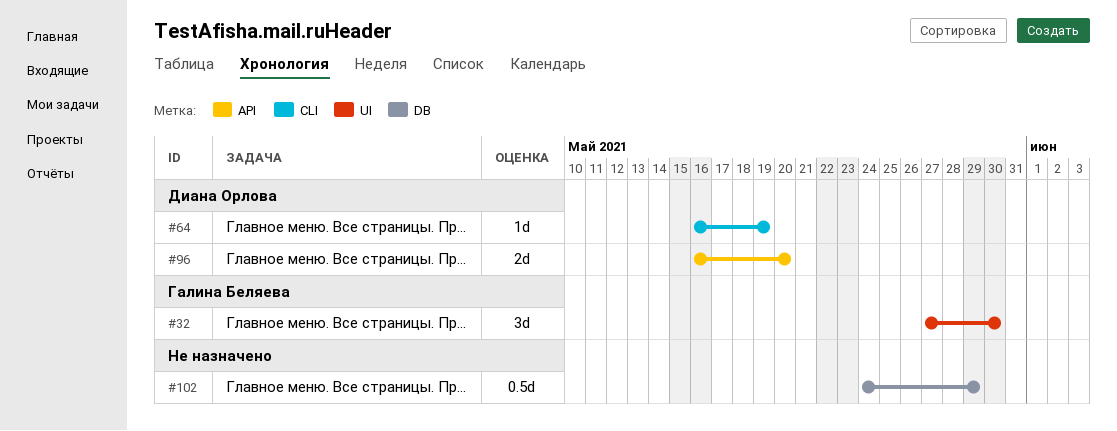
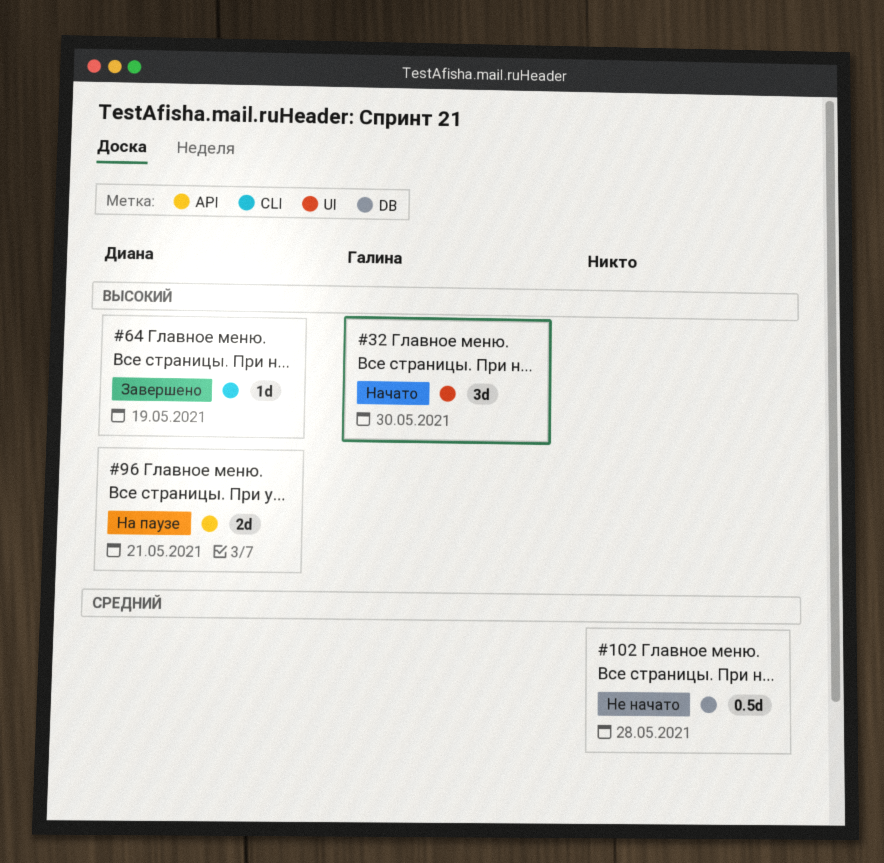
#96, due: May 20 -> May 21
#102, due: May 29 -> May 28

